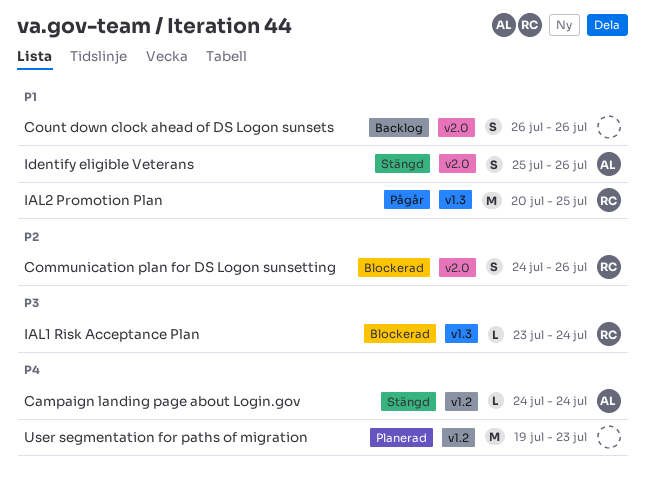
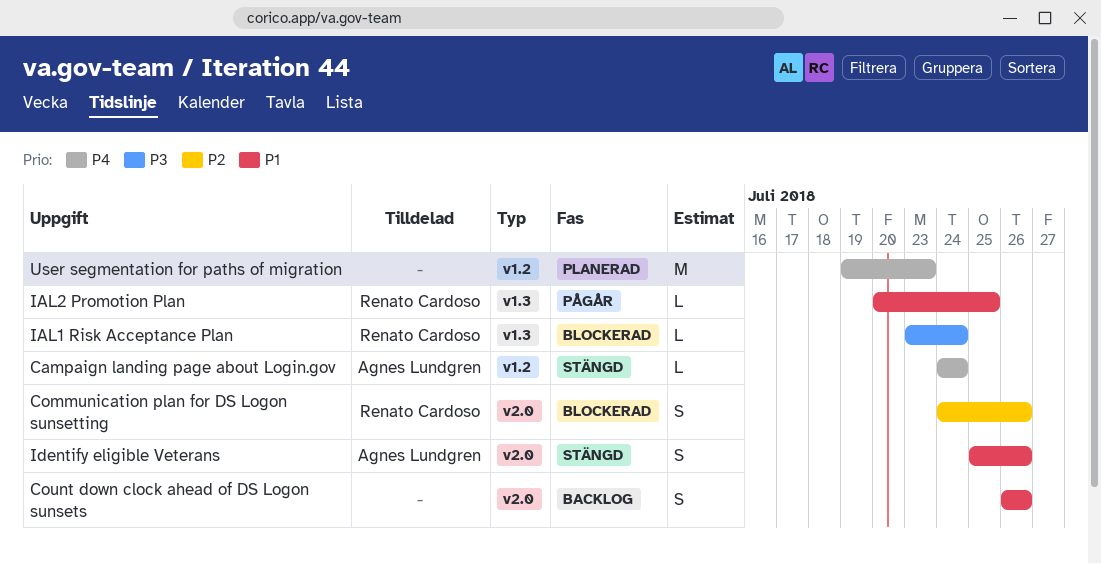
IAL2 Promotion Plan, estimate: M -> L

